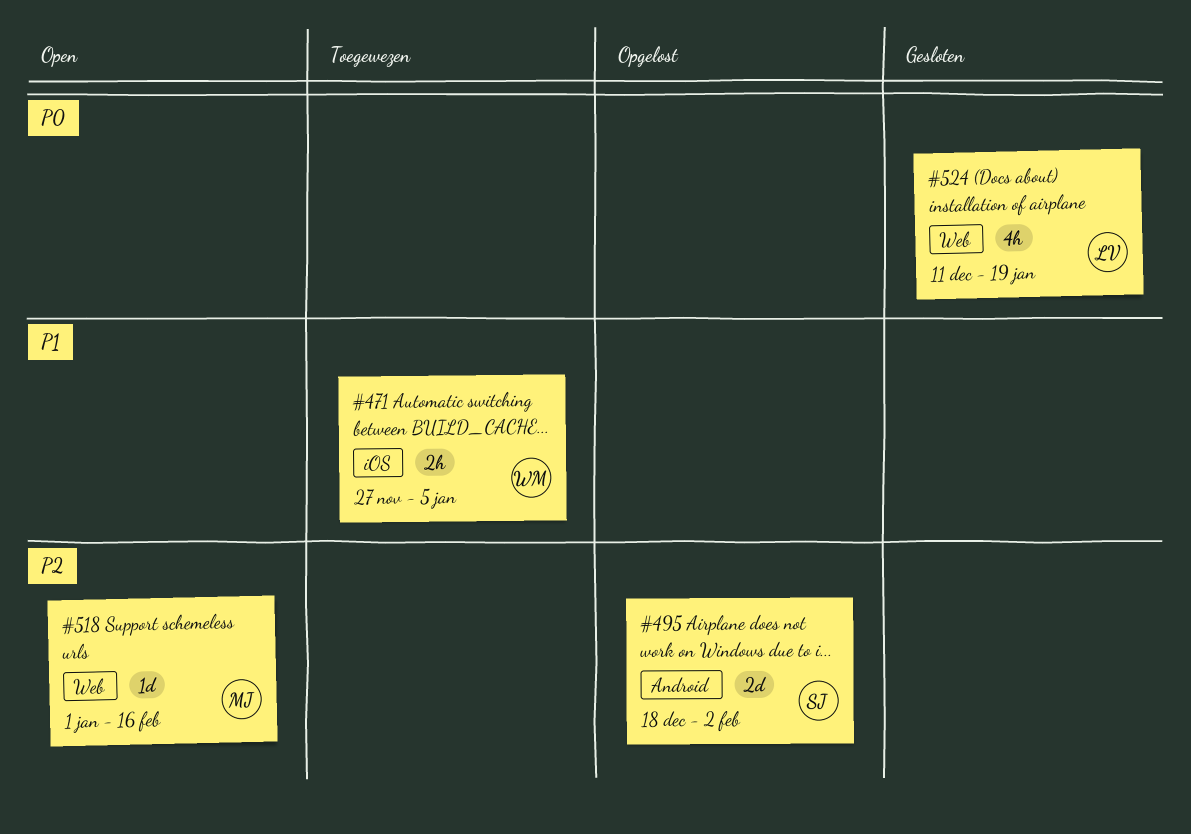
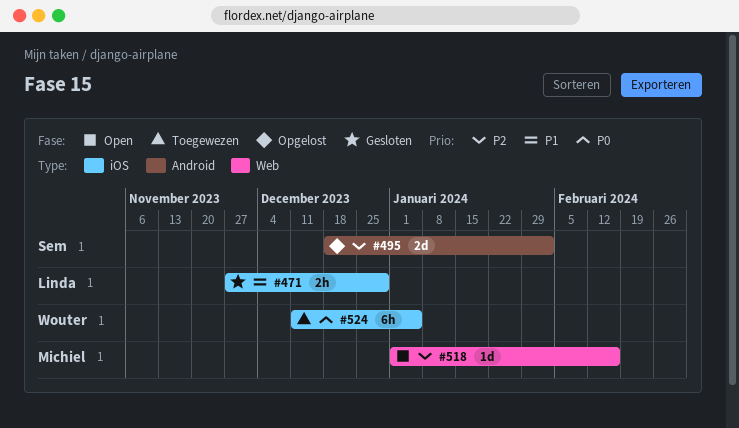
#471, status: Toegewezen -> Gesloten
#471, owner: Wouter -> Linda
#471, due: Jan 5 -> Dec 29
#524, status: Gesloten -> Toegewezen
#524, owner: Linda -> Wouter
#524, label: Web -> iOS
#524, estimate: 4h -> 6h
#524, due: Jan 19 -> Jan 5

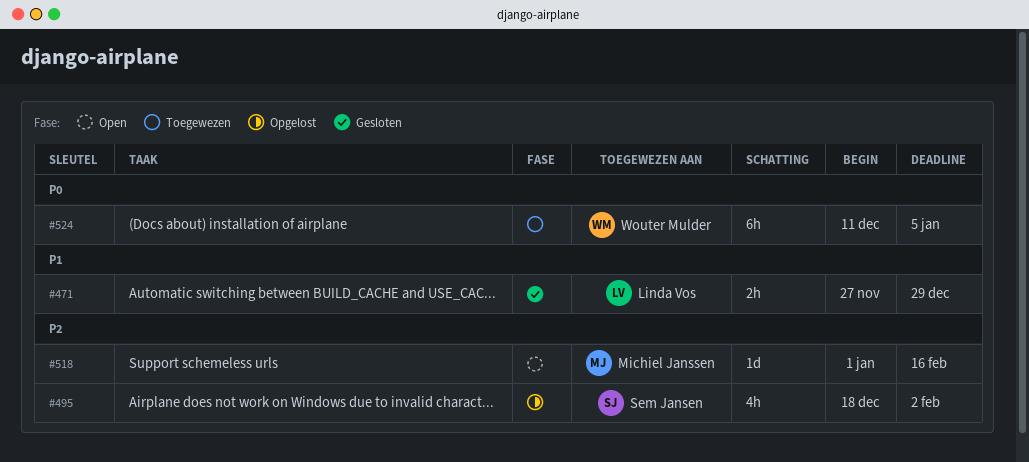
#495, estimate: 2d -> 4h

